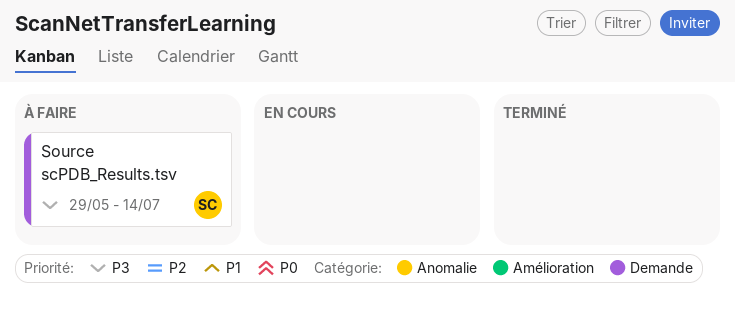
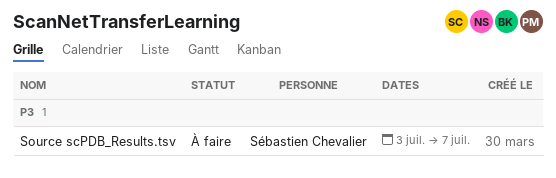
Source scPDB_Results.tsv, start: May 29 -> Jul 3
Source scPDB_Results.tsv, due: Jul 14 -> Jul 7

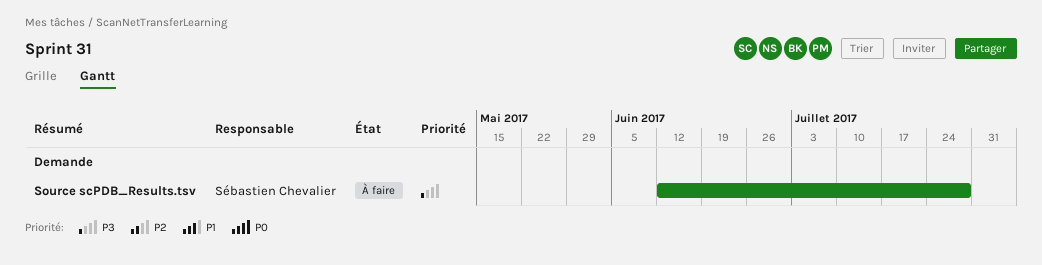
Source scPDB_Results.tsv, start: Jul 3 -> Jun 12
Source scPDB_Results.tsv, due: Jul 7 -> Jul 28

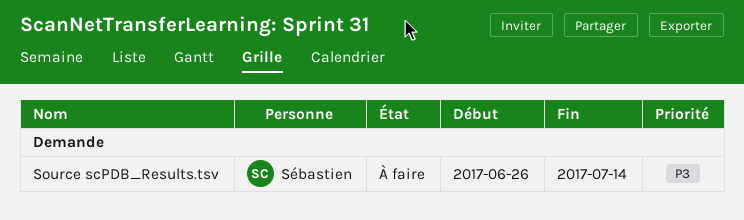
Source scPDB_Results.tsv, start: Jun 12 -> Jun 26
Source scPDB_Results.tsv, due: Jul 28 -> Jul 14

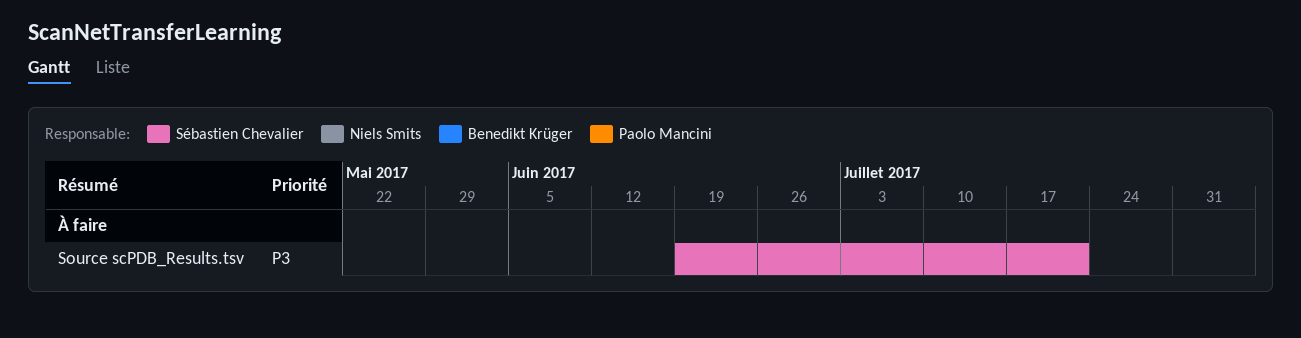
Source scPDB_Results.tsv, start: Jun 26 -> Jun 19
Source scPDB_Results.tsv, due: Jul 14 -> Jul 21

